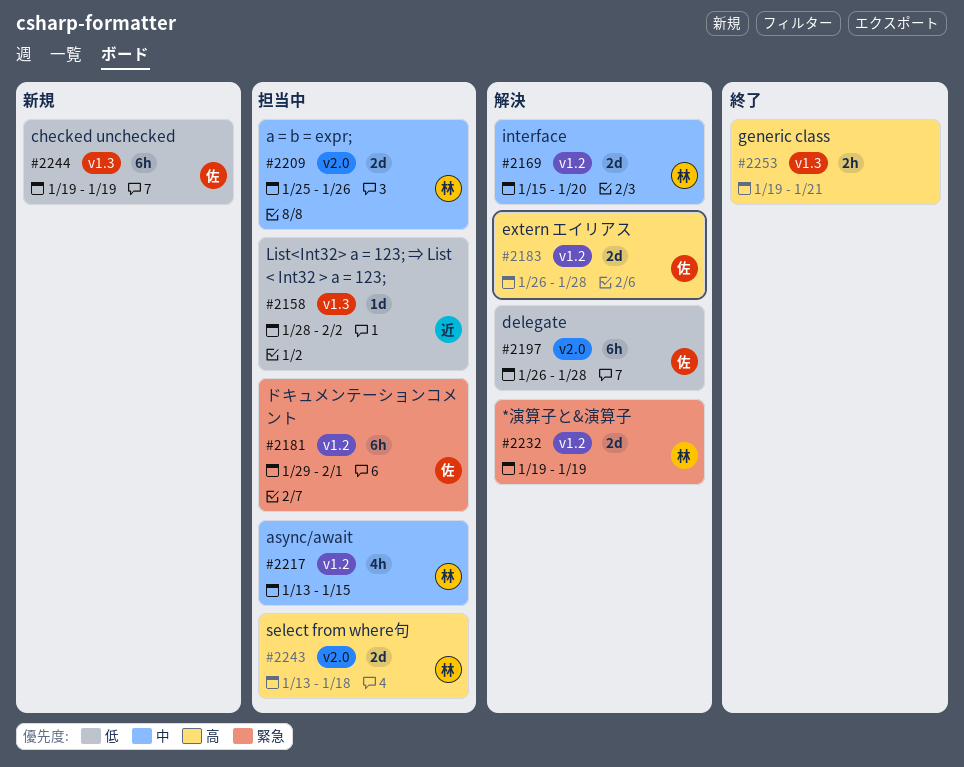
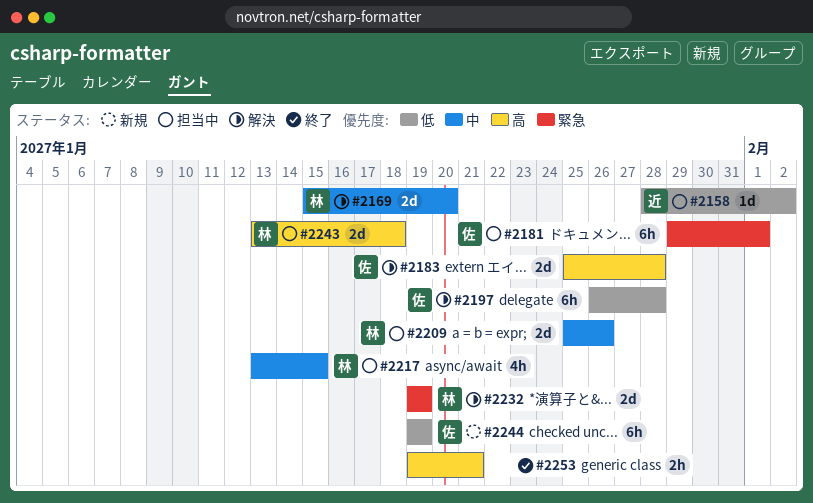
#2183, start: Jan 26 -> Jan 25

